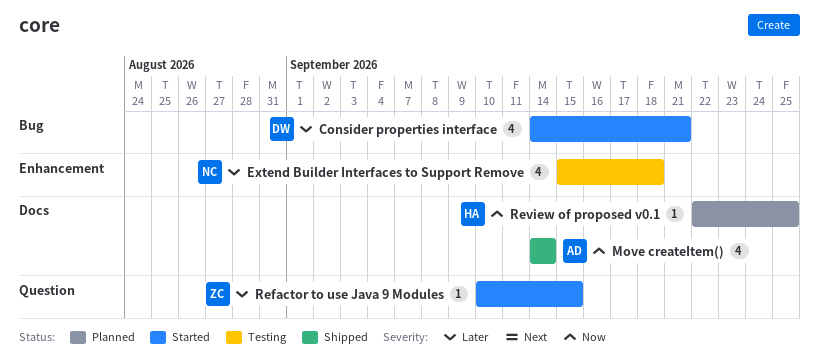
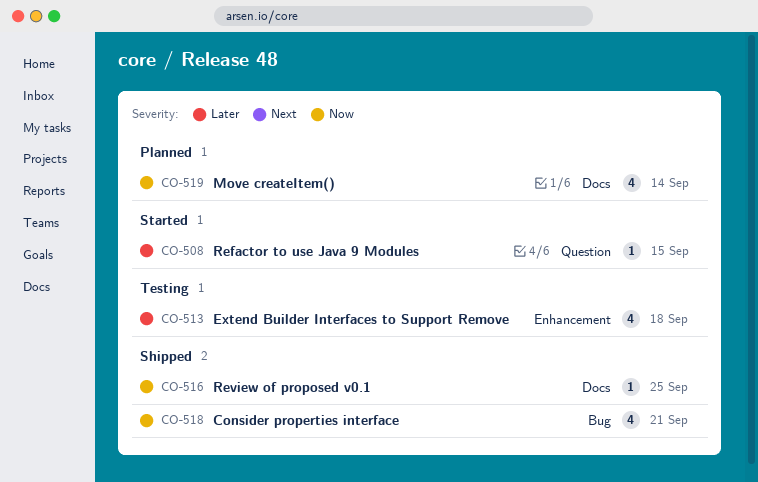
Consider properties interface, status: Started -> Shipped
Consider properties interface, priority: Later -> Now
Move createItem(), status: Shipped -> Planned
Review of proposed v0.1, status: Planned -> Shipped

